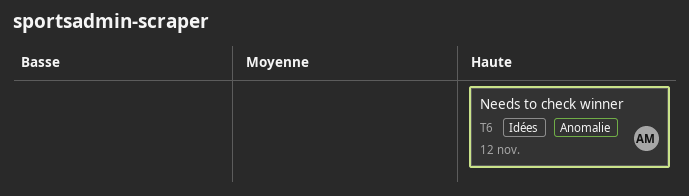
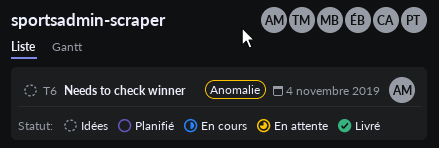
T6, due: Nov 12 -> Nov 4

